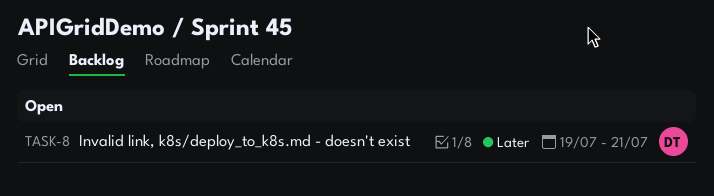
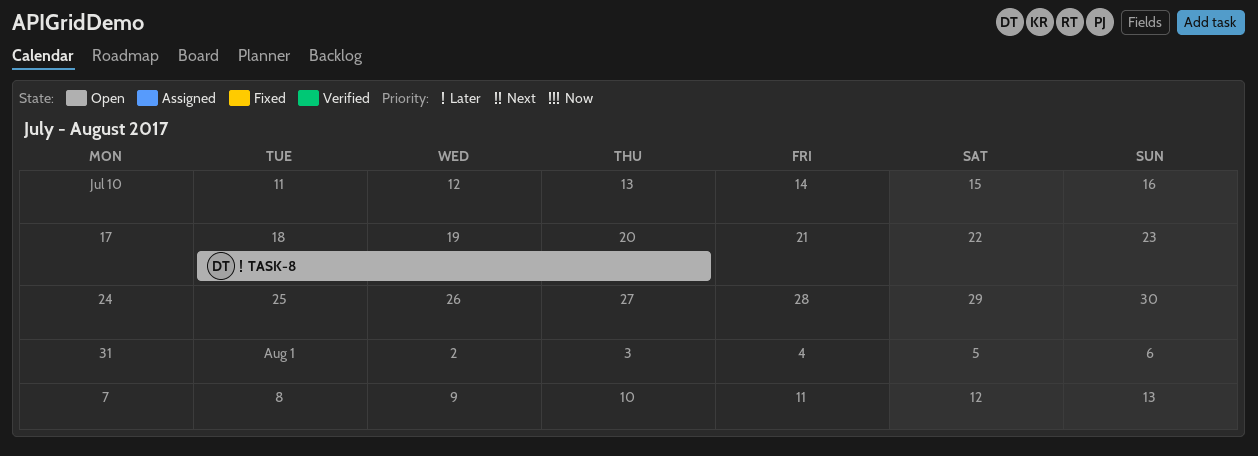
TASK-8, start: Jul 19 -> Jul 18
TASK-8, due: Jul 21 -> Jul 20

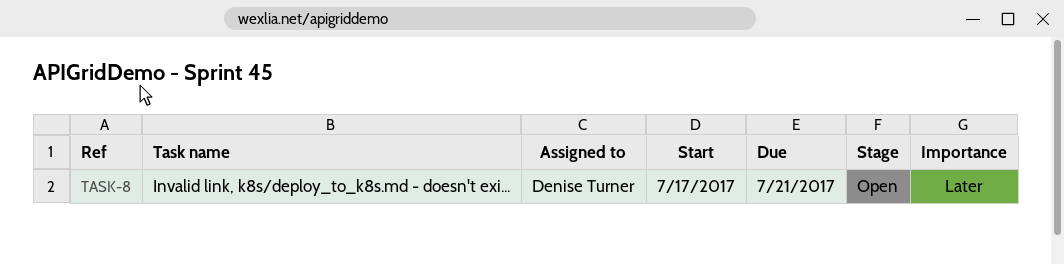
TASK-8, start: Jul 18 -> Jul 17
TASK-8, due: Jul 20 -> Jul 21

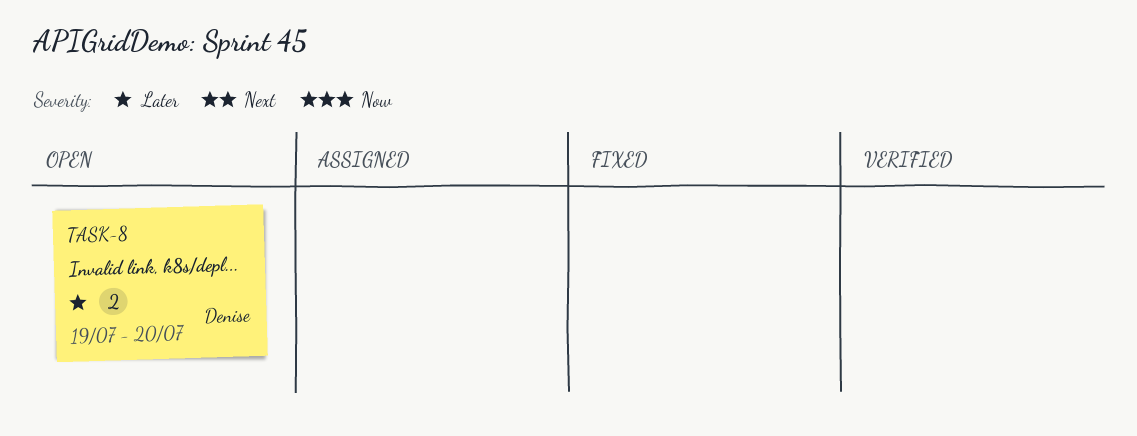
TASK-8, start: Jul 17 -> Jul 19
TASK-8, due: Jul 21 -> Jul 20

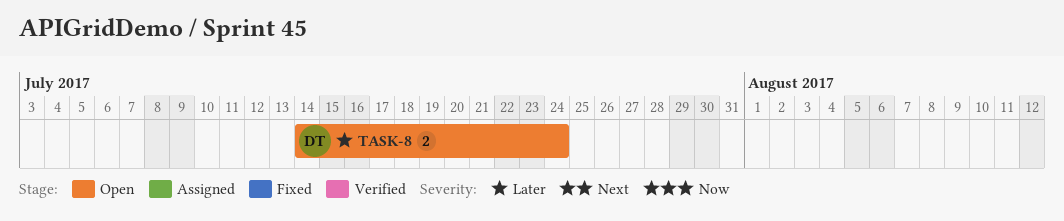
TASK-8, start: Jul 19 -> Jul 14
TASK-8, due: Jul 20 -> Jul 24

